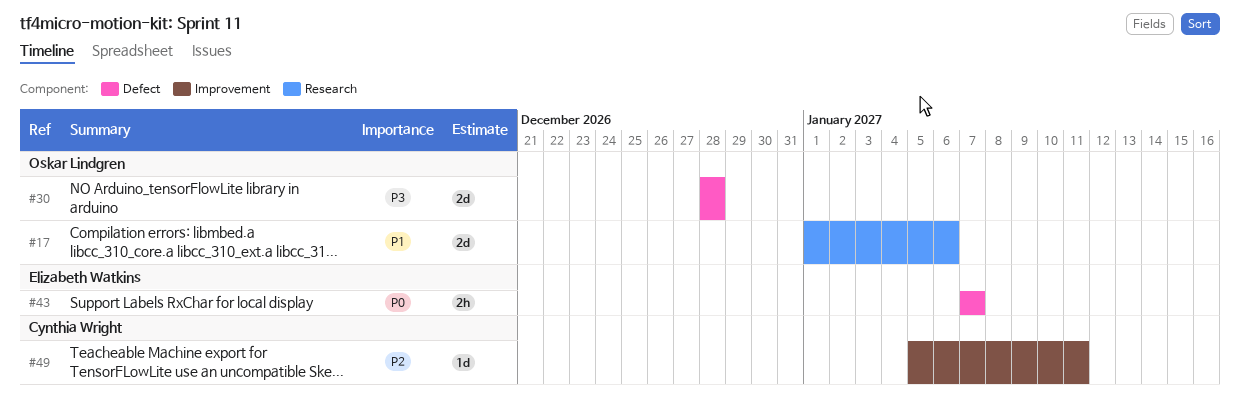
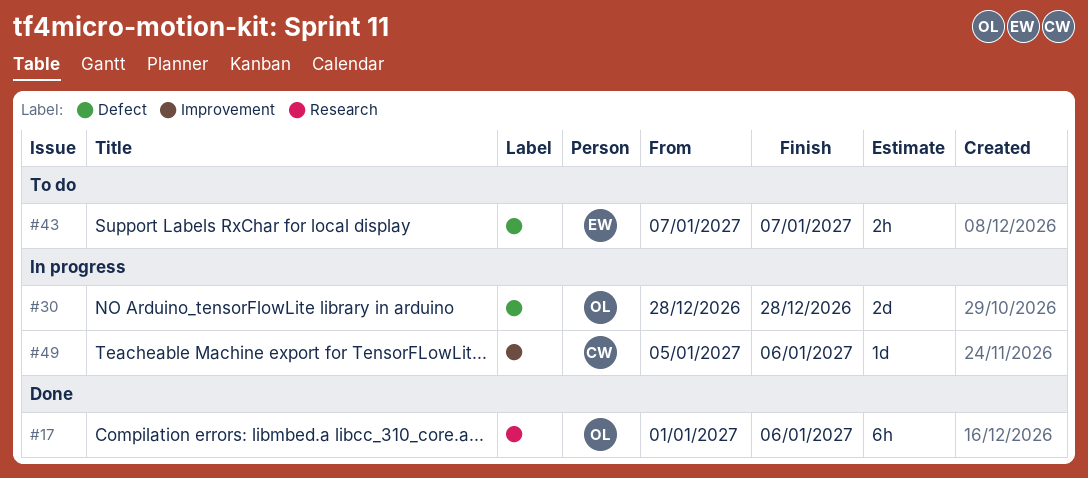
#17, estimate: 2d -> 6h
#49, due: Jan 11 -> Jan 6

